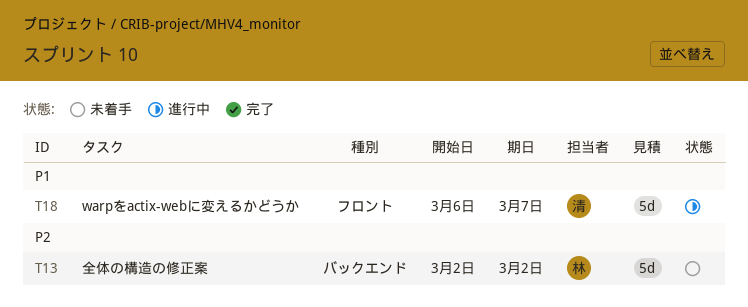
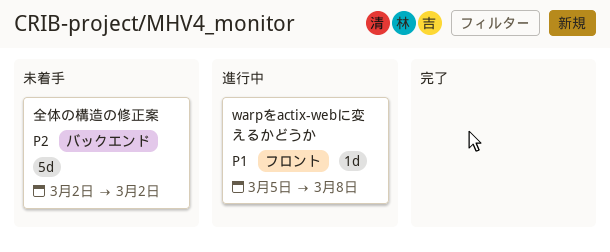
warpをactix-webに変えるかどうか, estimate: 5d -> 1d
warpをactix-webに変えるかどうか, start: Mar 6 -> Mar 5
warpをactix-webに変えるかどうか, due: Mar 7 -> Mar 8

